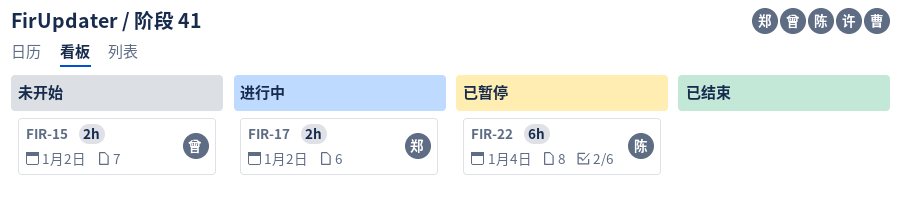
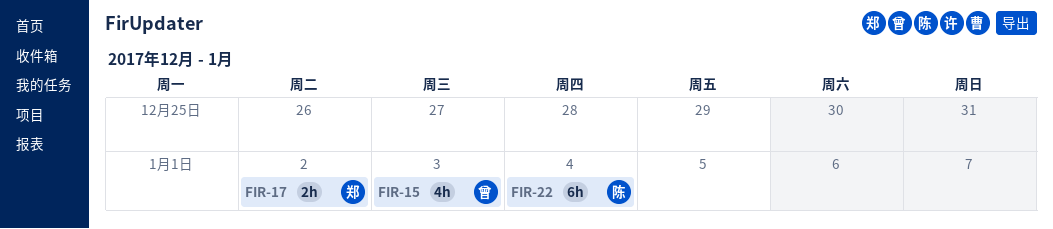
FIR-15, estimate: 2h -> 4h
FIR-15, due: Jan 2 -> Jan 3

